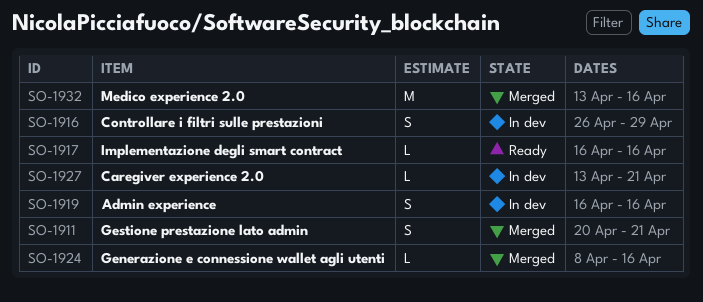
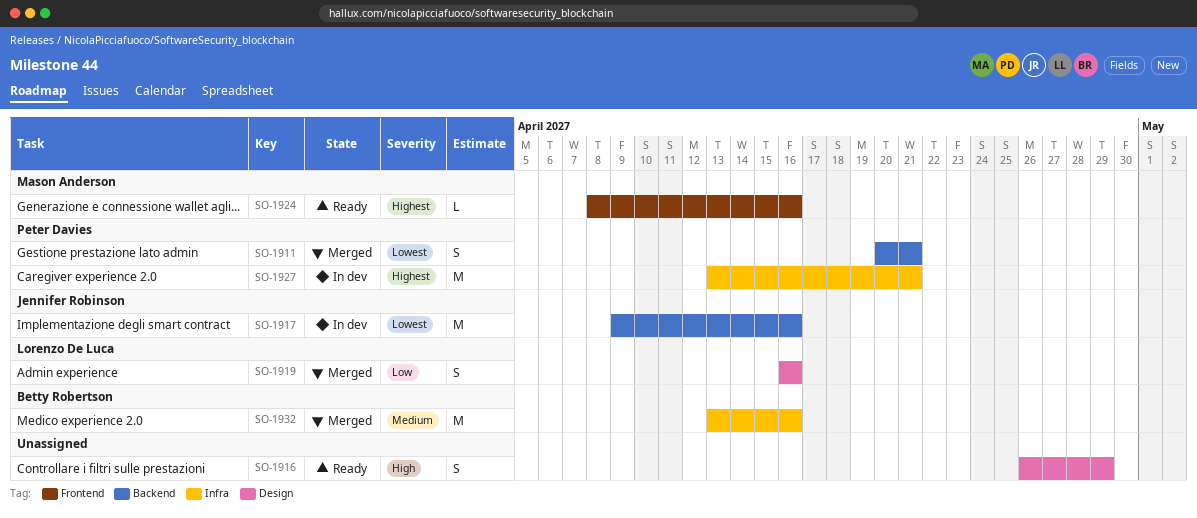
SO-1916, status: In dev -> Ready
SO-1917, status: Ready -> In dev
SO-1917, estimate: L -> M
SO-1917, start: Apr 16 -> Apr 9
SO-1919, status: In dev -> Merged
SO-1924, status: Merged -> Ready
SO-1927, estimate: L -> M

